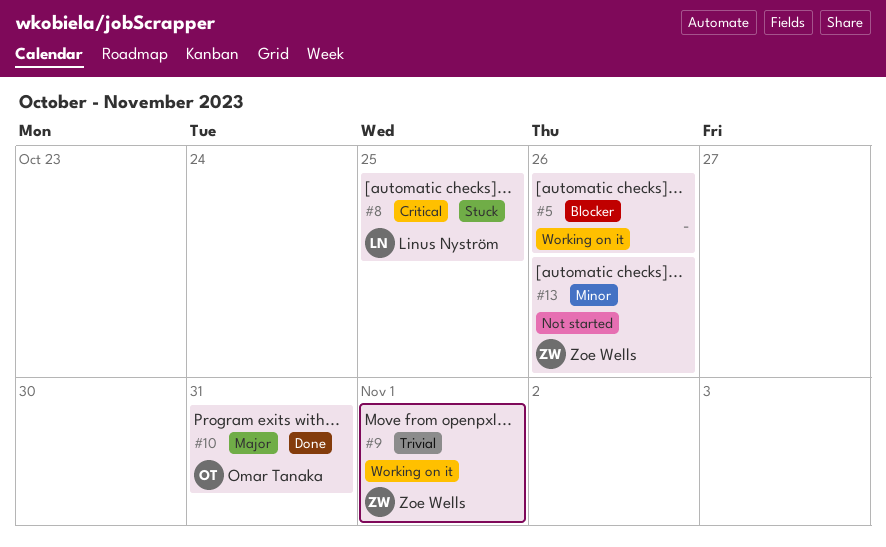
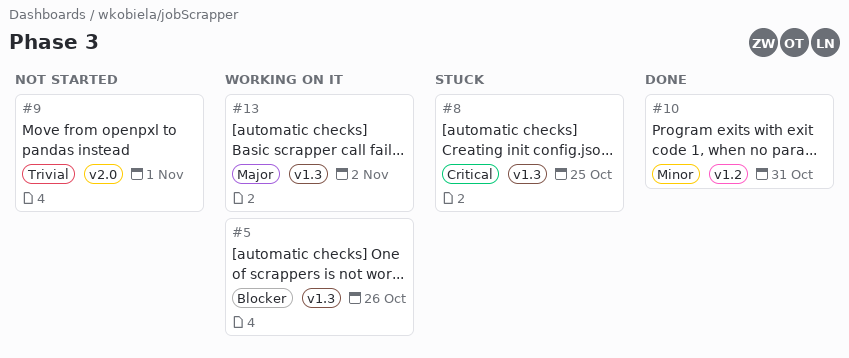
#9, status: Working on it -> Not started
#10, priority: Major -> Minor
#13, status: Not started -> Working on it
#13, priority: Minor -> Major
#13, due: Oct 26 -> Nov 2

